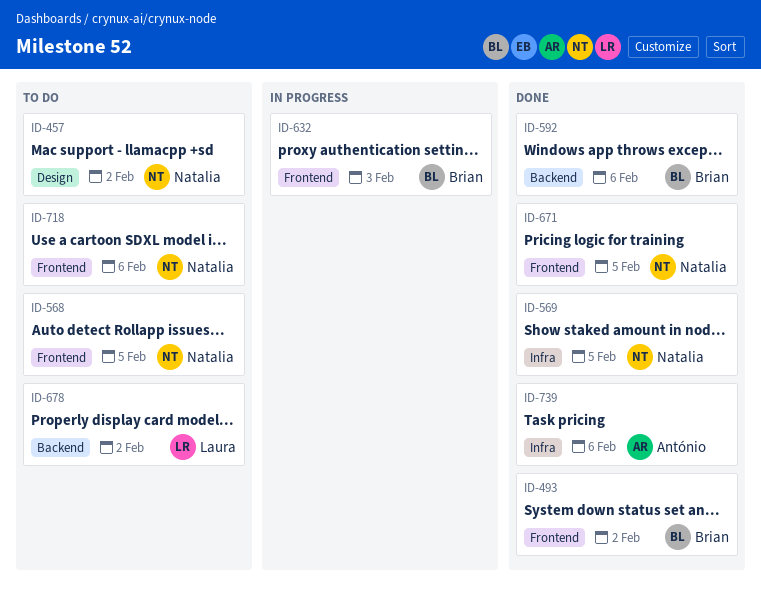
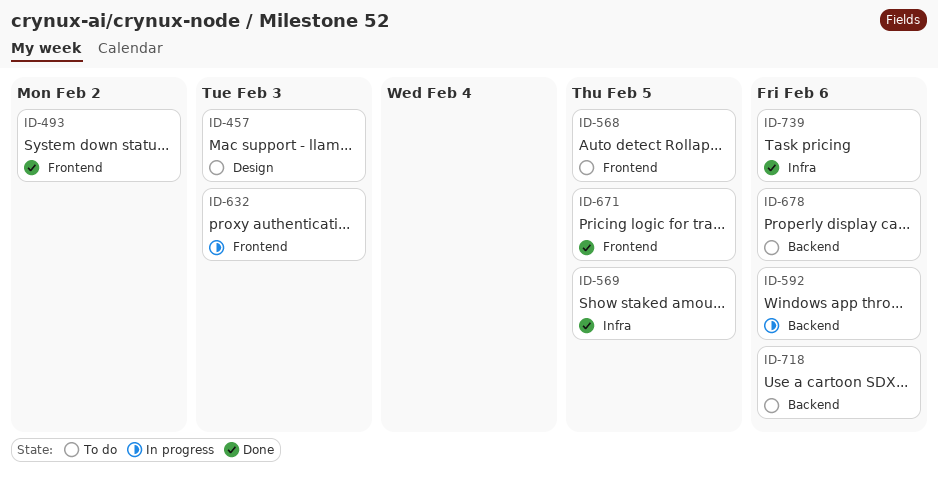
ID-457, due: Feb 2 -> Feb 3
ID-592, status: Done -> In progress
ID-678, due: Feb 2 -> Feb 6
ID-718, label: Frontend -> Backend

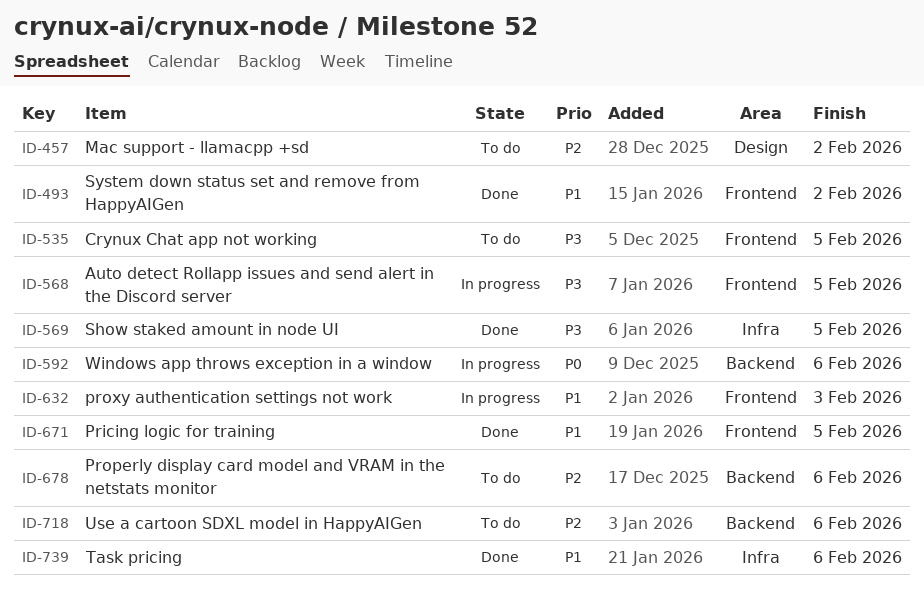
ID-457, due: Feb 3 -> Feb 2
ID-535: none -> present
ID-568, status: To do -> In progress

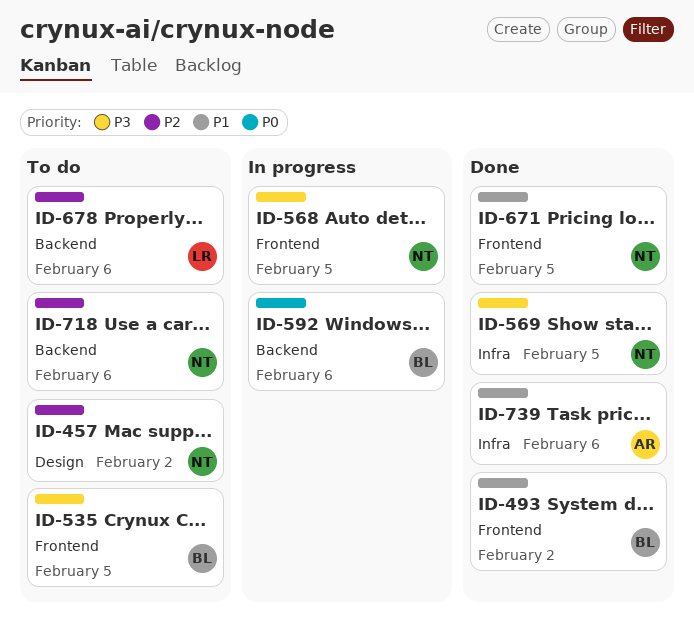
ID-632: present -> none

